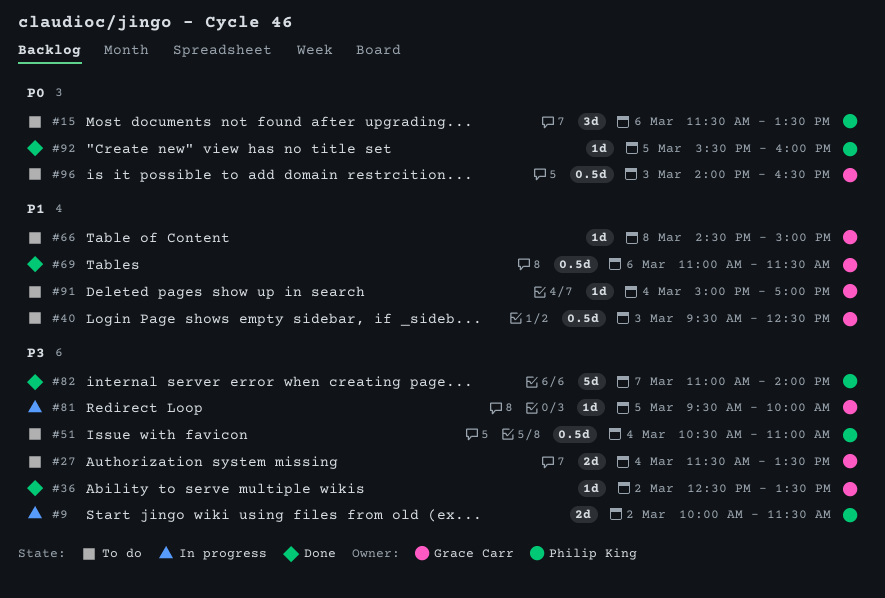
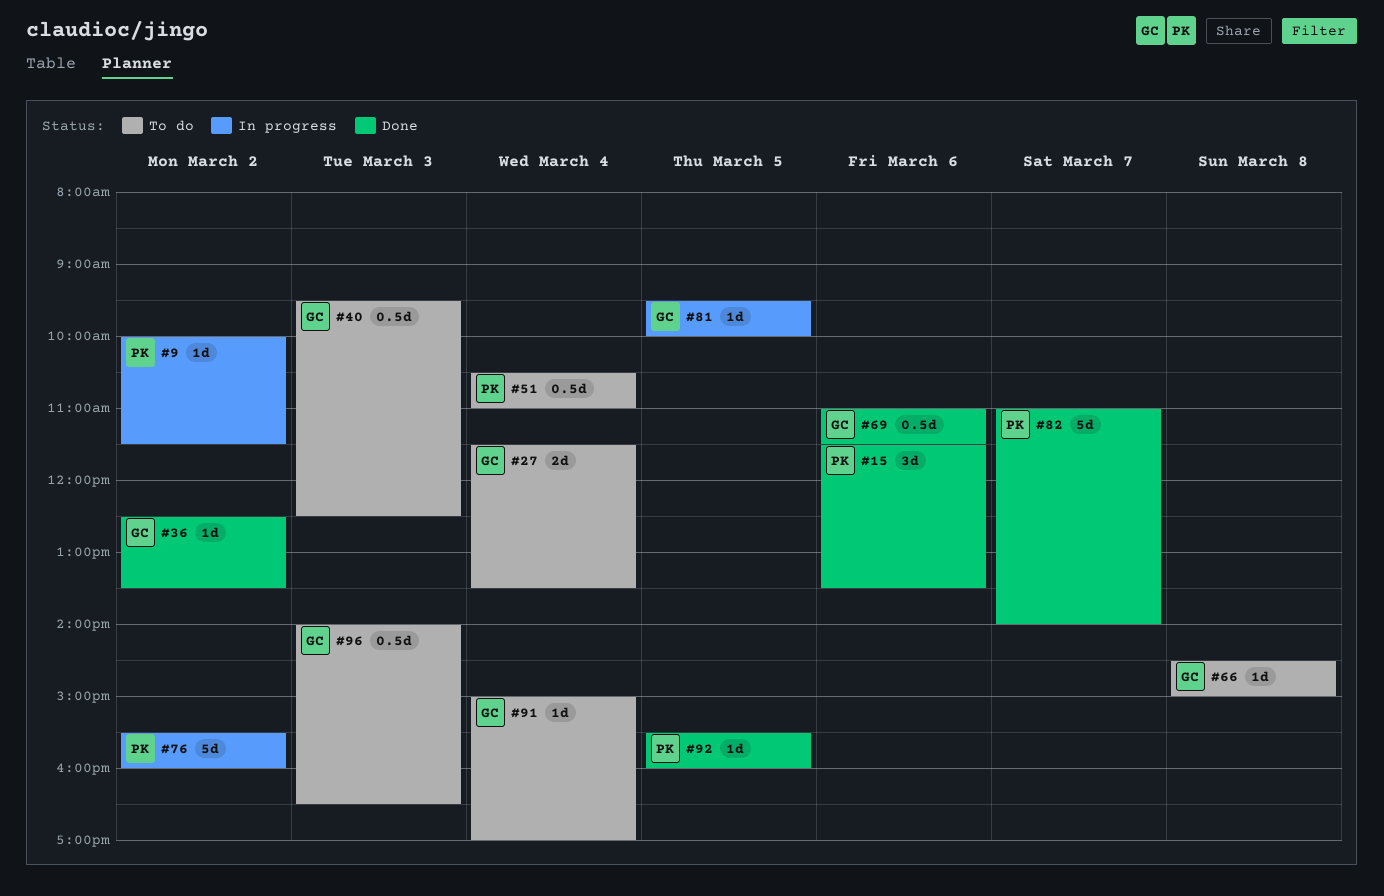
#9, estimate: 2d -> 1d
#15, status: To do -> Done
#76: none -> present

